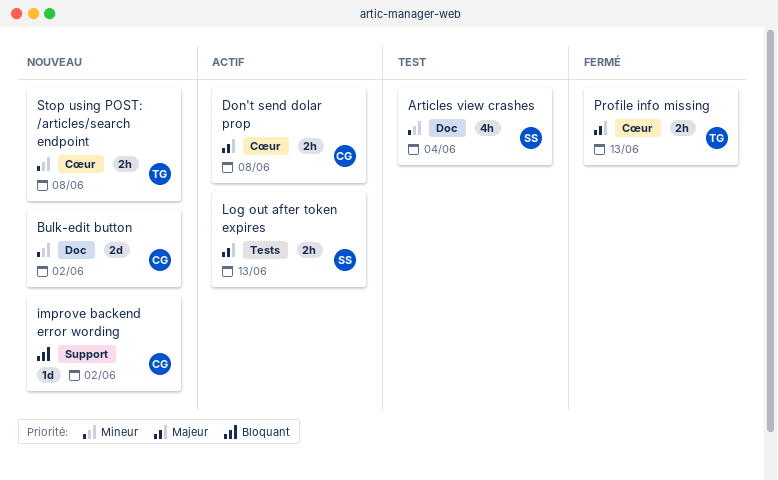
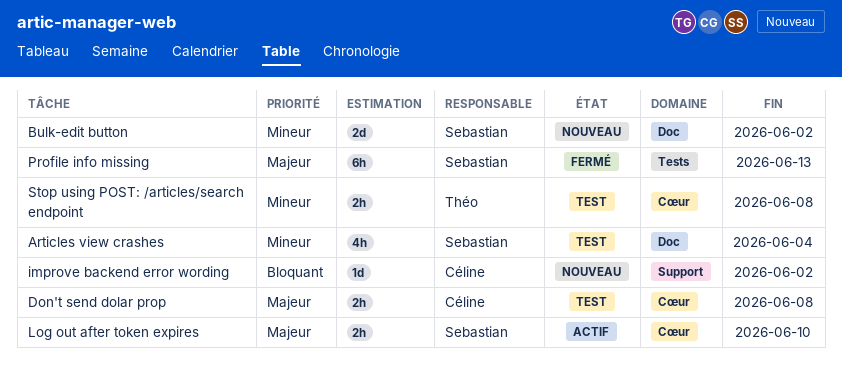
Bulk-edit button, owner: Céline -> Sebastian
Don't send dolar prop, status: Actif -> Test
Log out after token expires, label: Tests -> Cœur
Log out after token expires, due: Jun 13 -> Jun 10
Profile info missing, owner: Théo -> Sebastian
Profile info missing, label: Cœur -> Tests
Profile info missing, estimate: 2h -> 6h
Stop using POST: /articles/search endpoint, status: Nouveau -> Test

